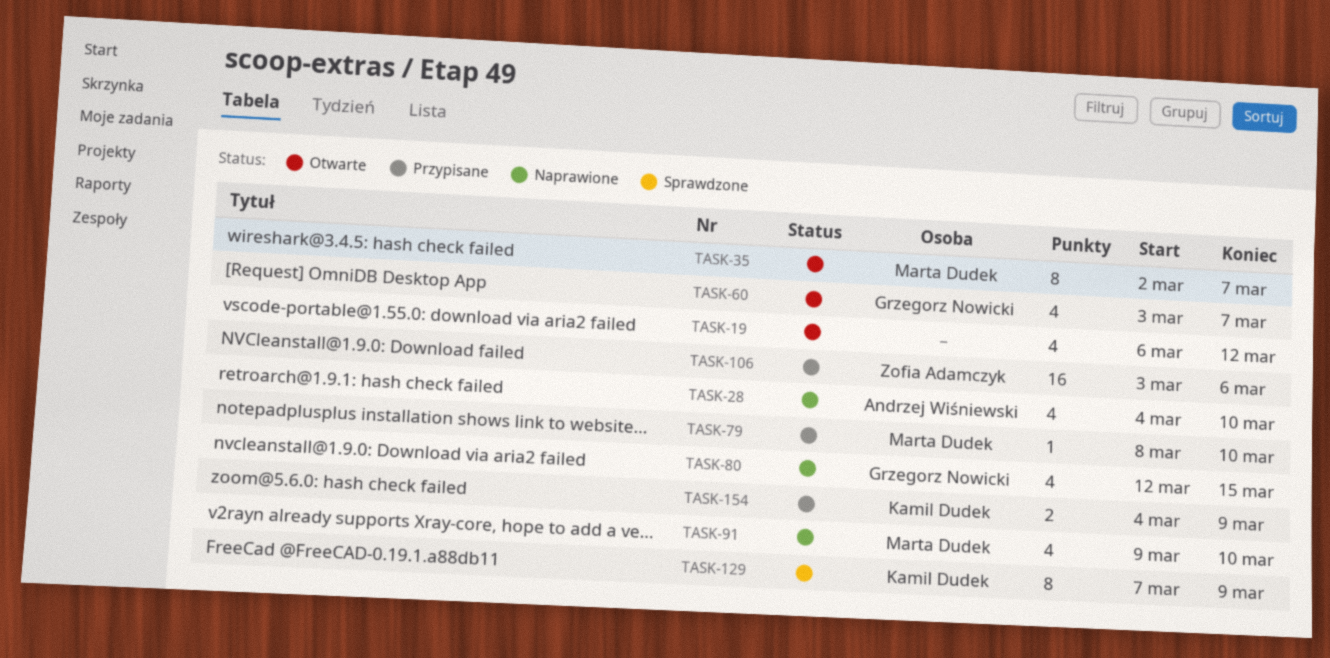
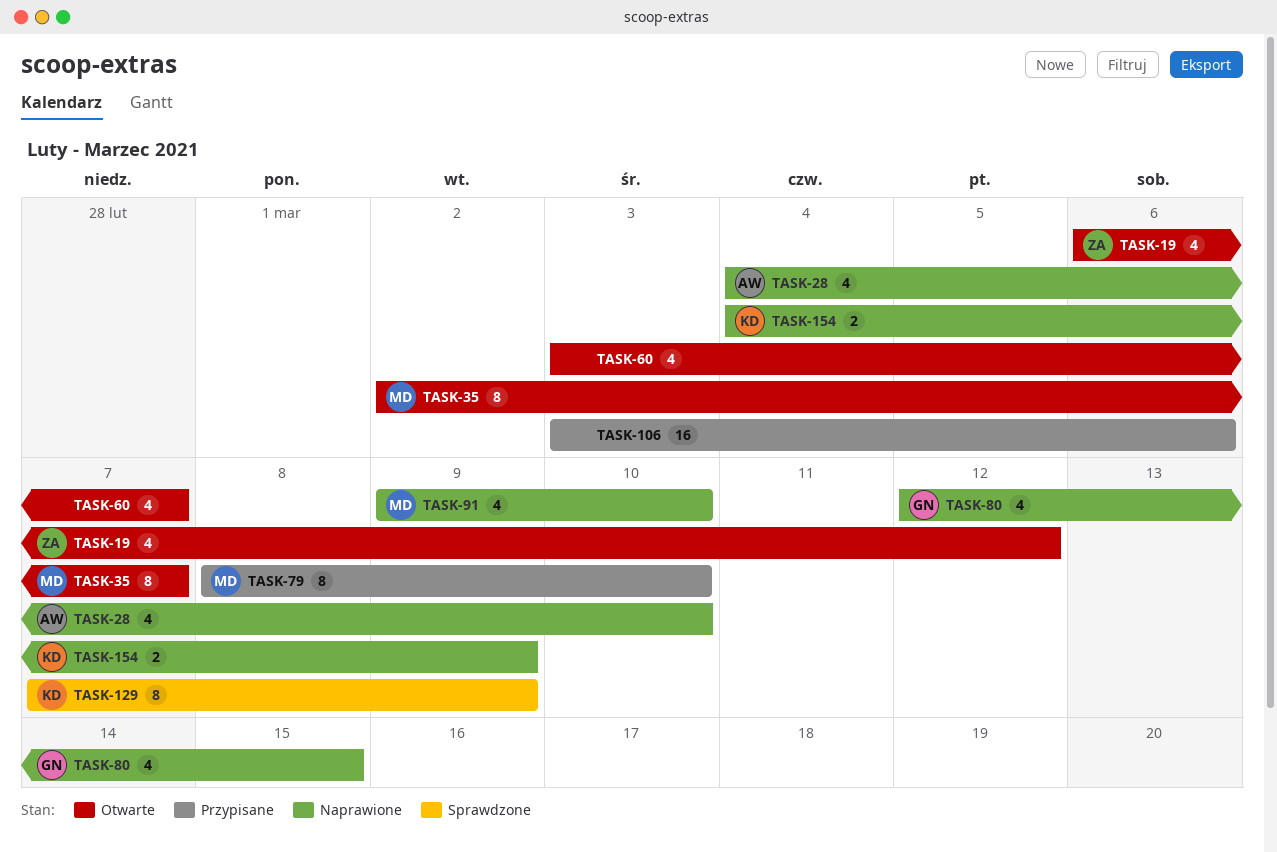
TASK-19, owner: none -> Zofia Adamczyk
TASK-60, owner: Grzegorz Nowicki -> none
TASK-79, estimate: 1 -> 8
TASK-106, owner: Zofia Adamczyk -> none
TASK-154, status: Przypisane -> Naprawione

